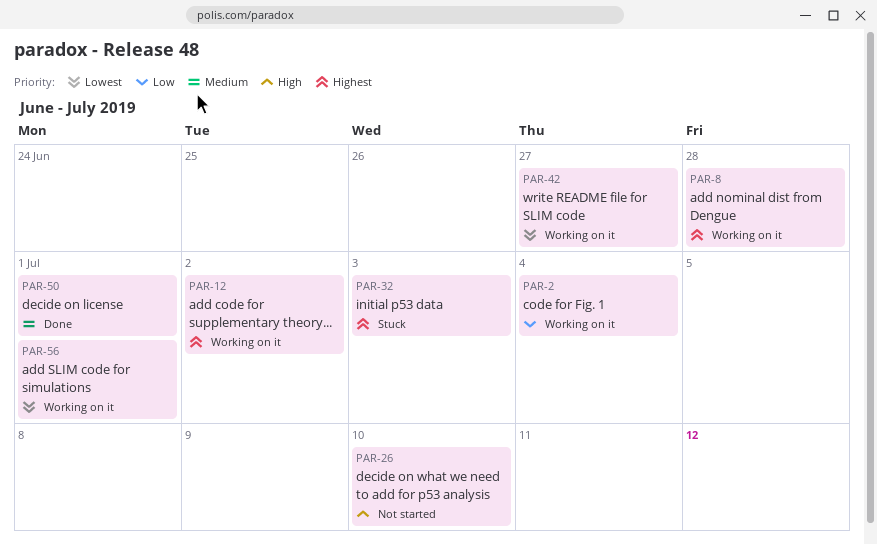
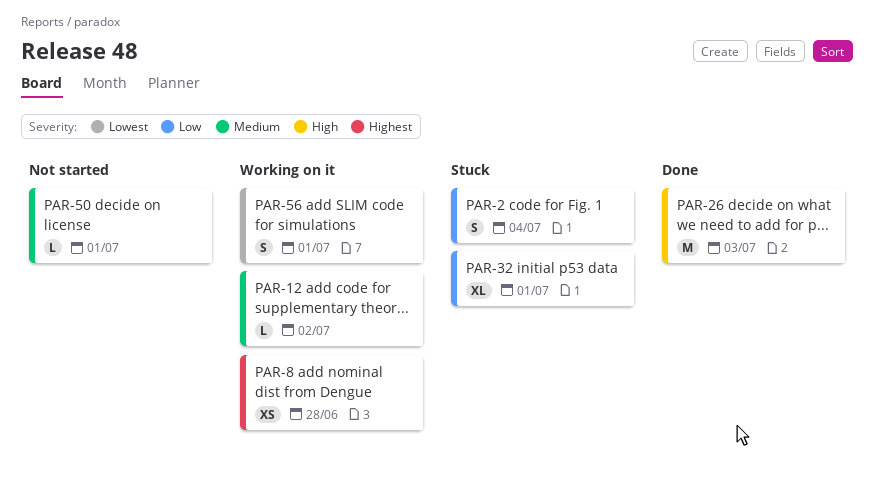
PAR-2, status: Working on it -> Stuck
PAR-12, priority: Highest -> Medium
PAR-26, status: Not started -> Done
PAR-26, due: Jul 10 -> Jul 3
PAR-32, priority: Highest -> Low
PAR-32, due: Jul 3 -> Jul 1
PAR-42: present -> none
PAR-50, status: Done -> Not started

